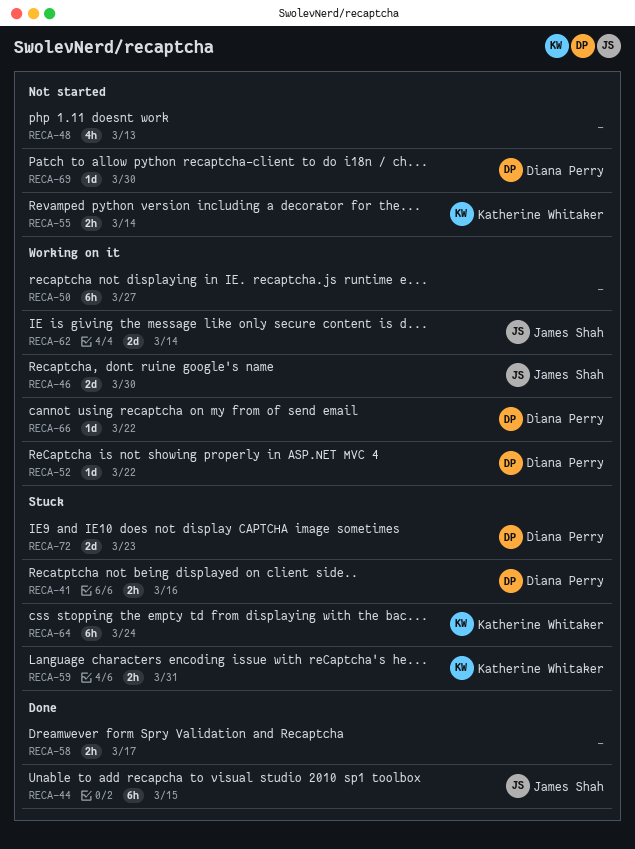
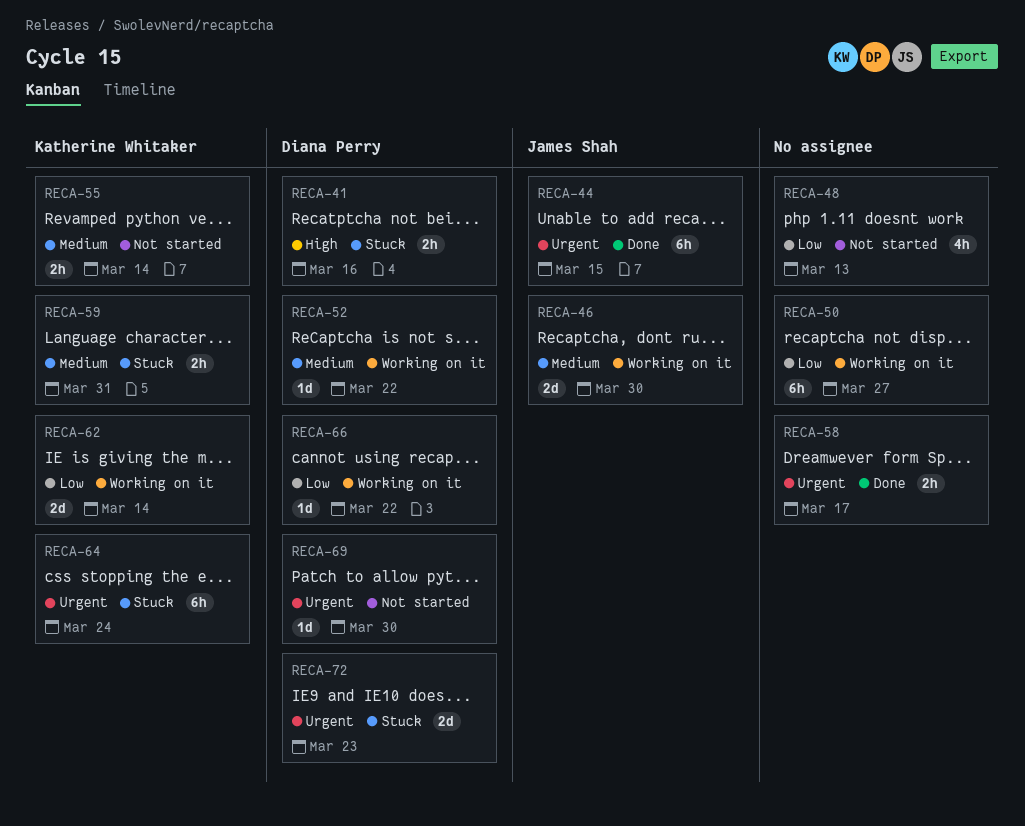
RECA-62, owner: James Shah -> Katherine Whitaker

